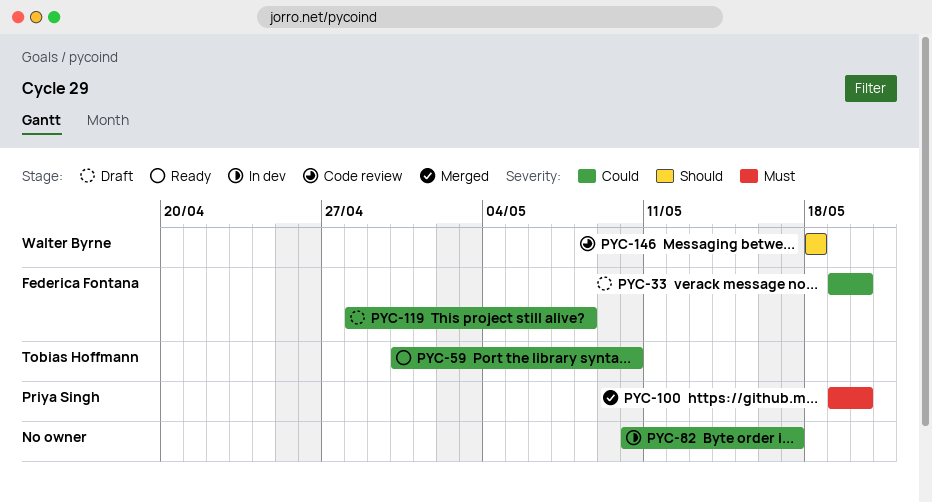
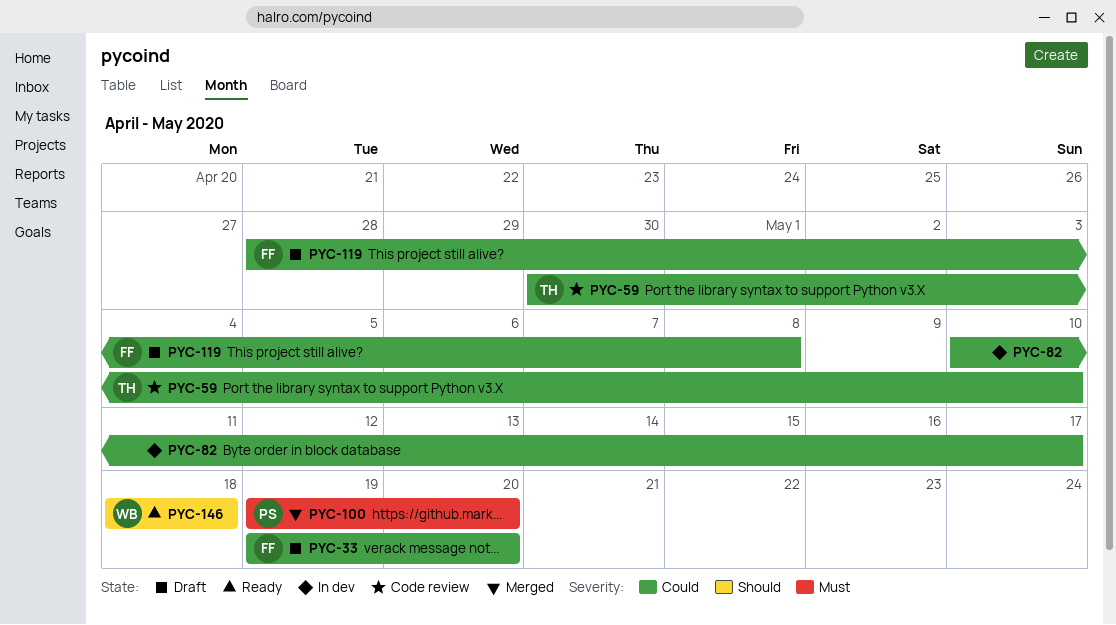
PYC-59, status: Ready -> Code review
PYC-146, status: Code review -> Ready

